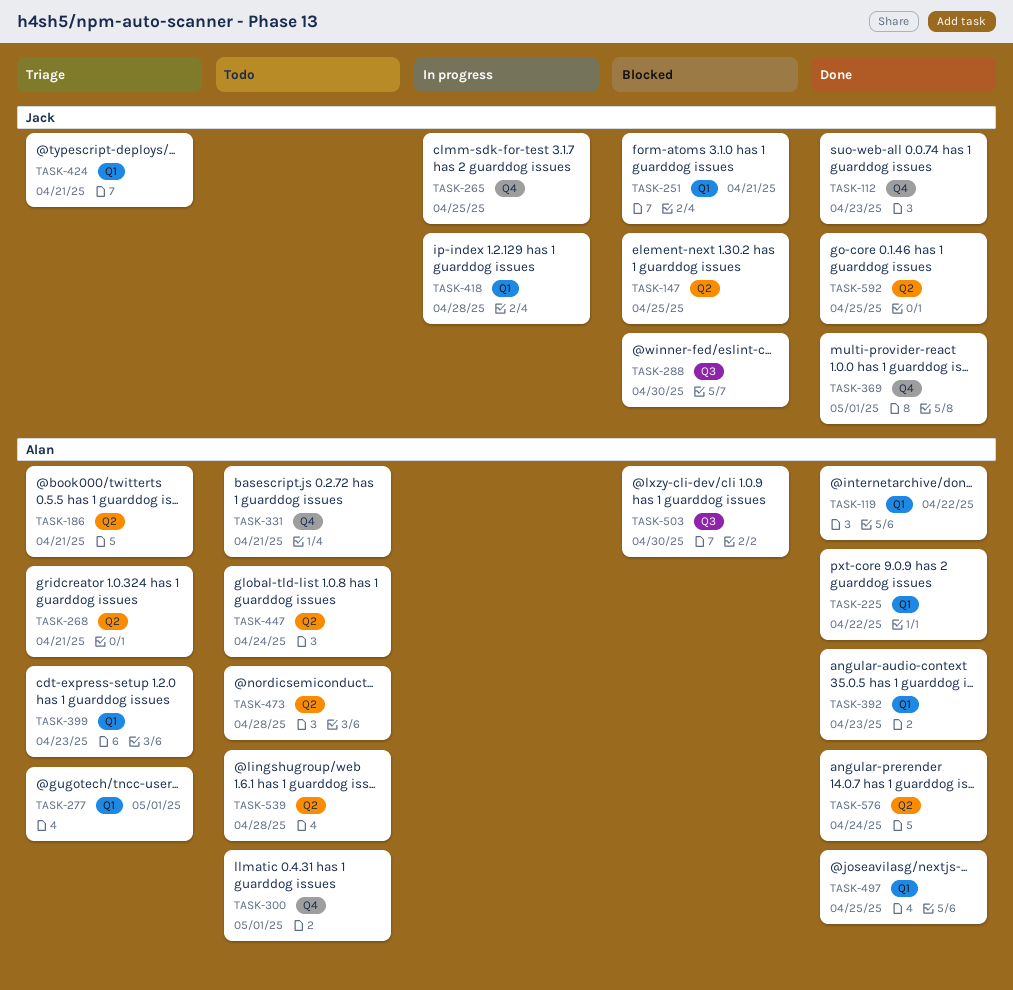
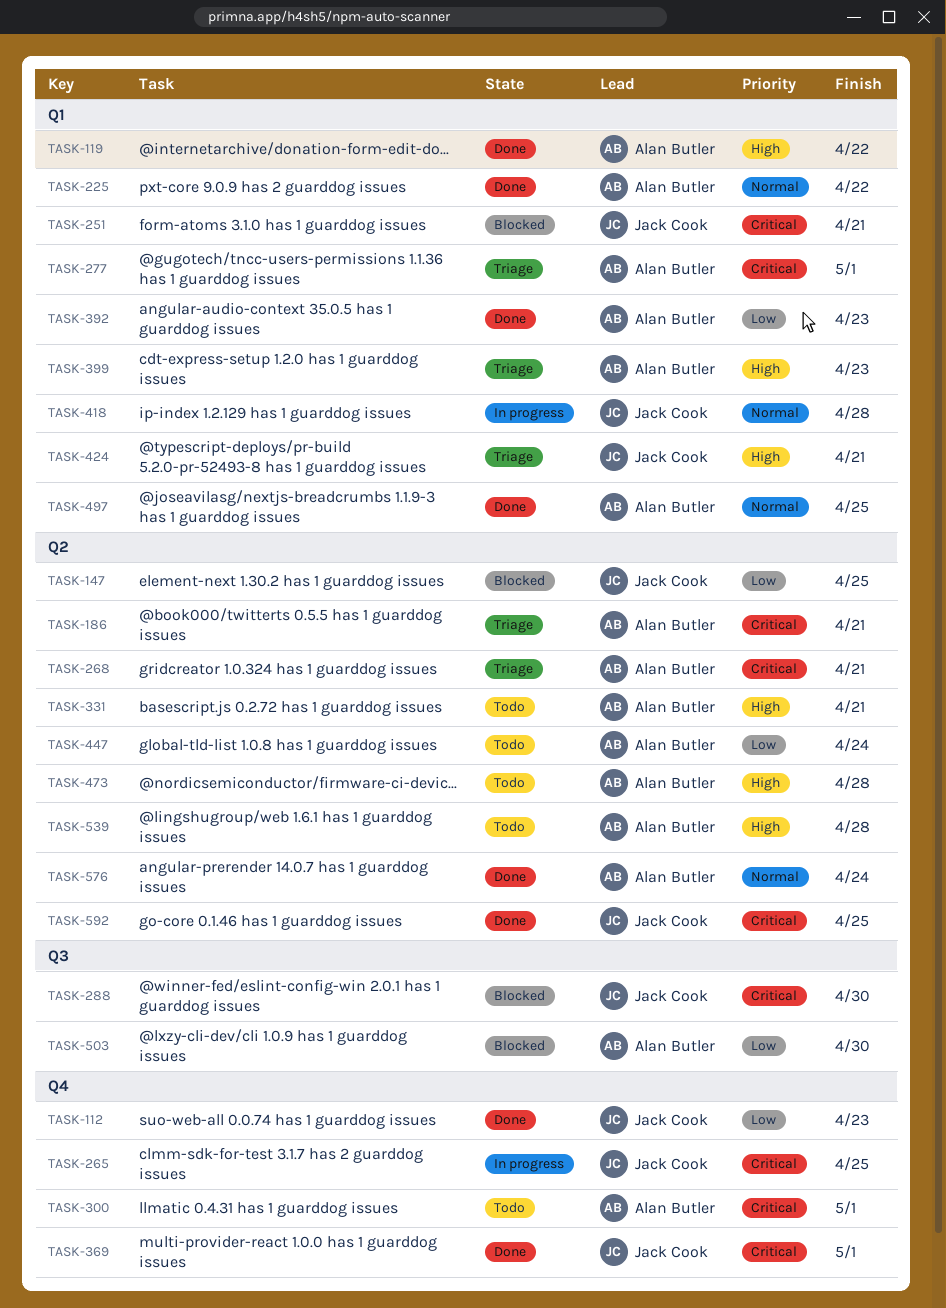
TASK-331, label: Q4 -> Q2

